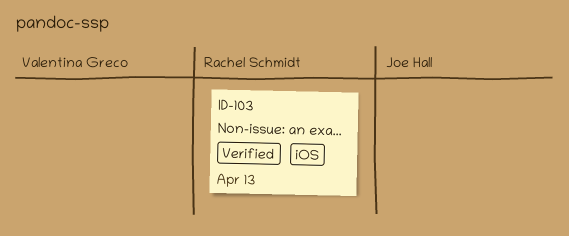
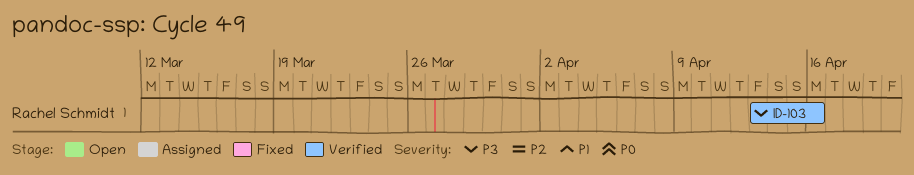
ID-103, due: Apr 13 -> Apr 16

